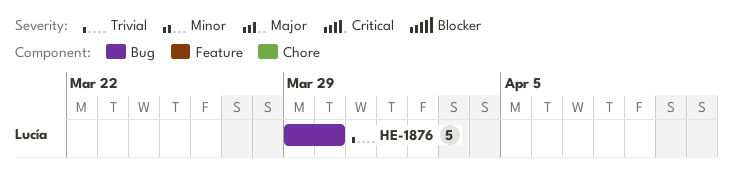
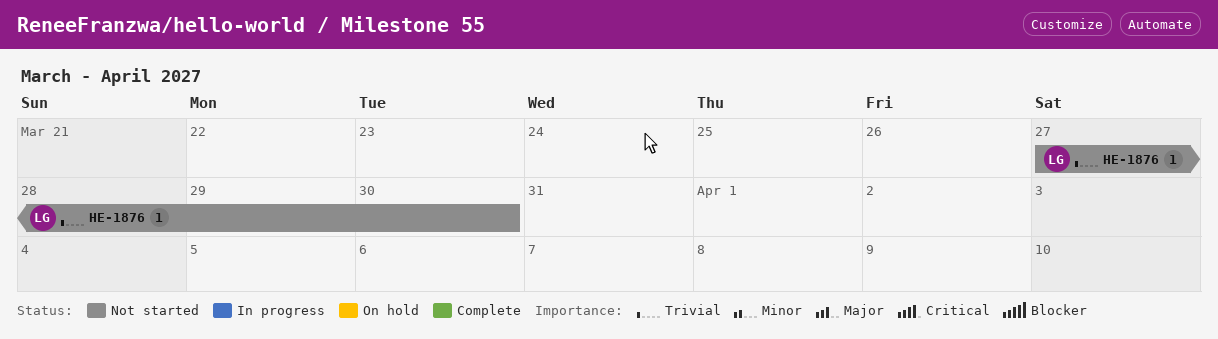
HE-1876, estimate: 5 -> 1
HE-1876, start: Mar 29 -> Mar 27

